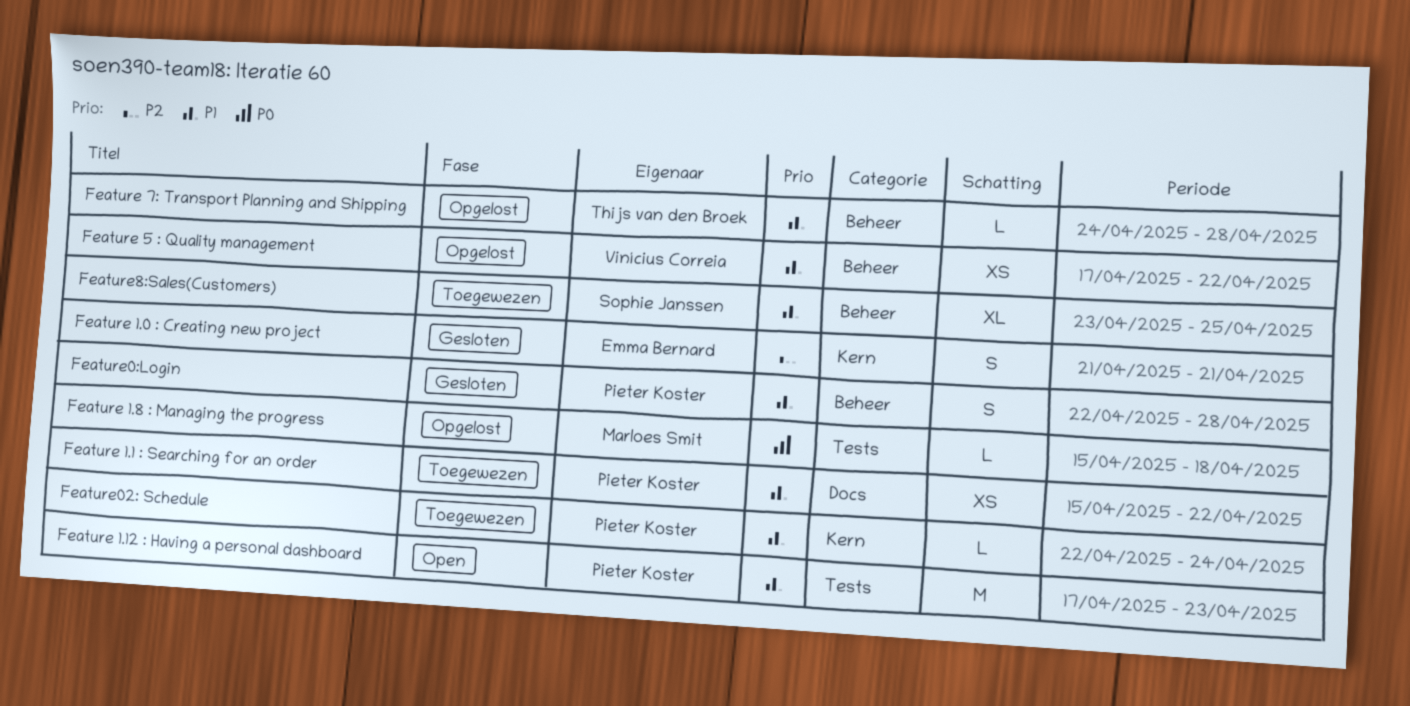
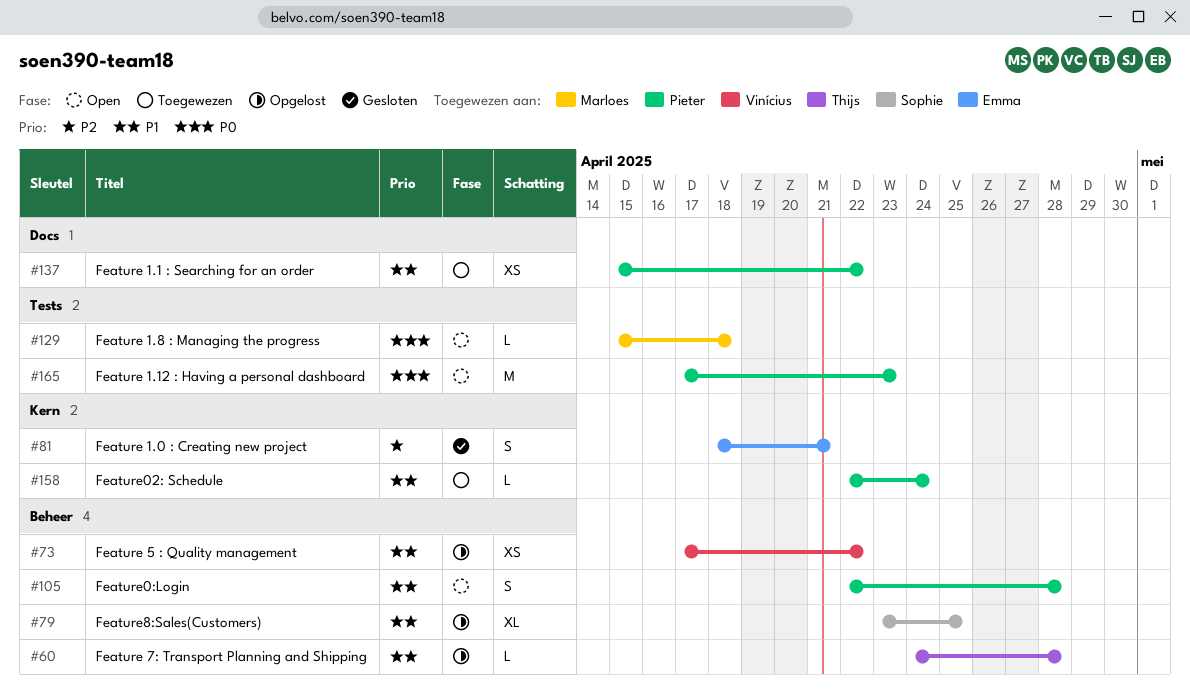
Feature 1.0 : Creating new project, start: Apr 21 -> Apr 18
Feature 1.12 : Having a personal dashboard, priority: P1 -> P0
Feature 1.8 : Managing the progress, status: Opgelost -> Open
Feature0:Login, status: Gesloten -> Open
Feature8:Sales(Customers), status: Toegewezen -> Opgelost

